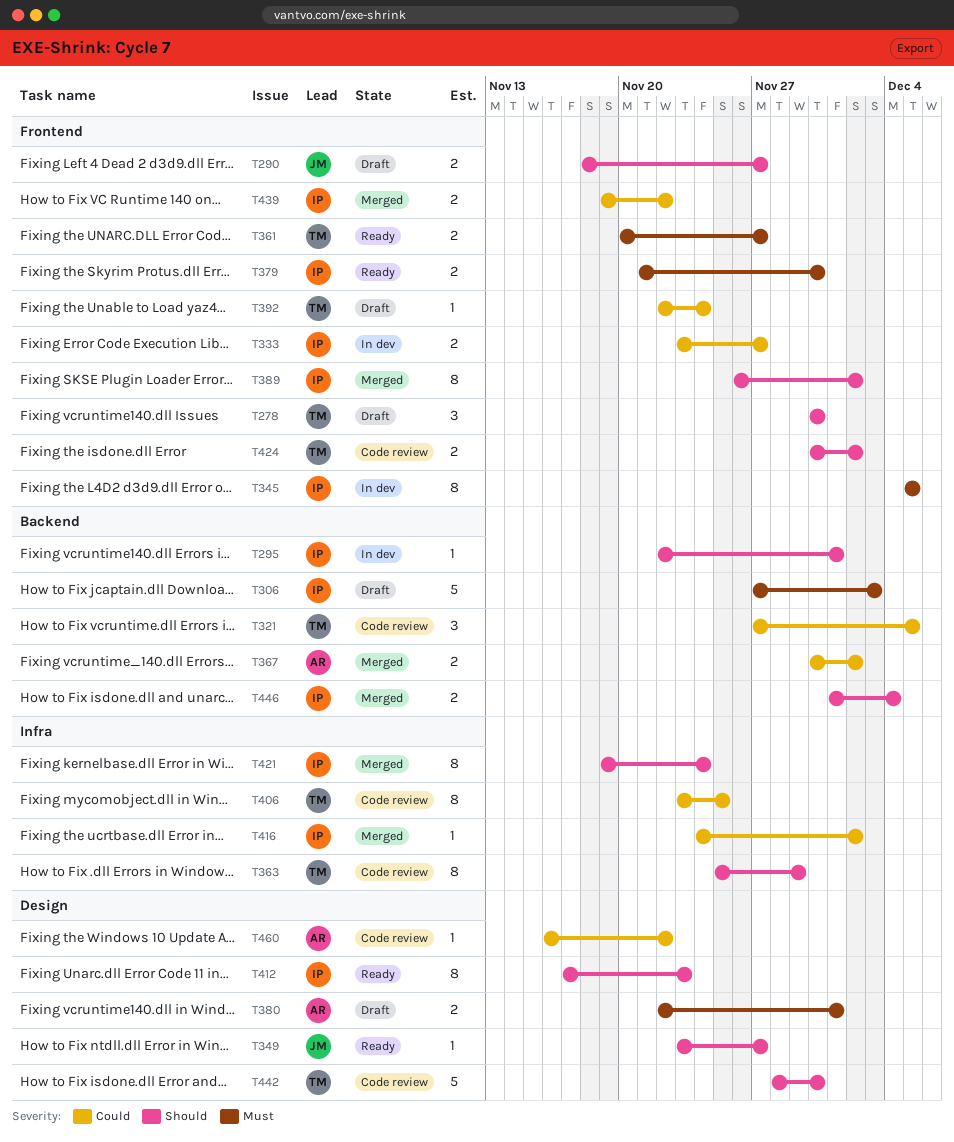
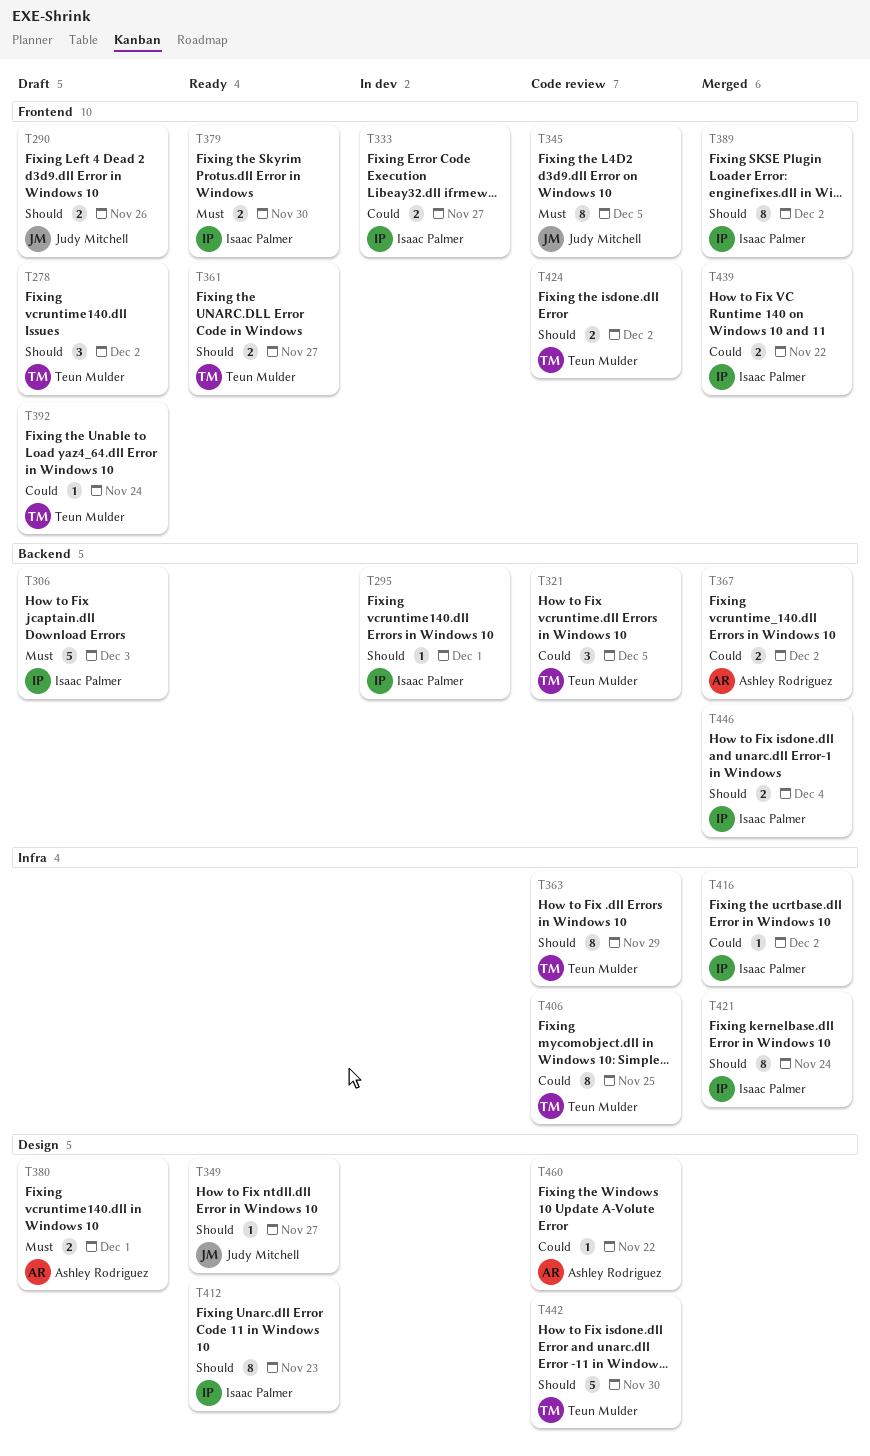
T278, due: Nov 30 -> Dec 2
T290, due: Nov 27 -> Nov 26
T345, status: In dev -> Code review
T345, owner: Isaac Palmer -> Judy Mitchell
T361, priority: Must -> Should

